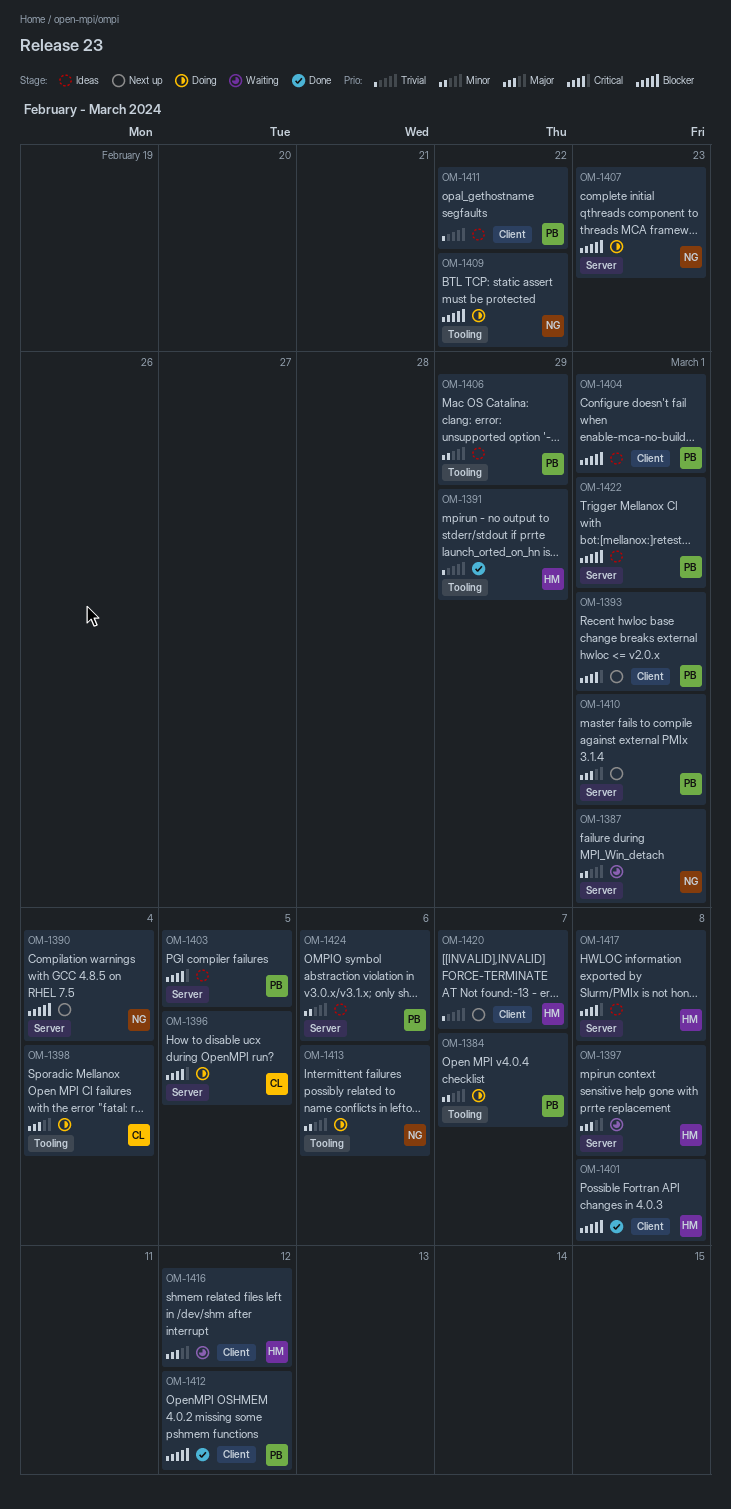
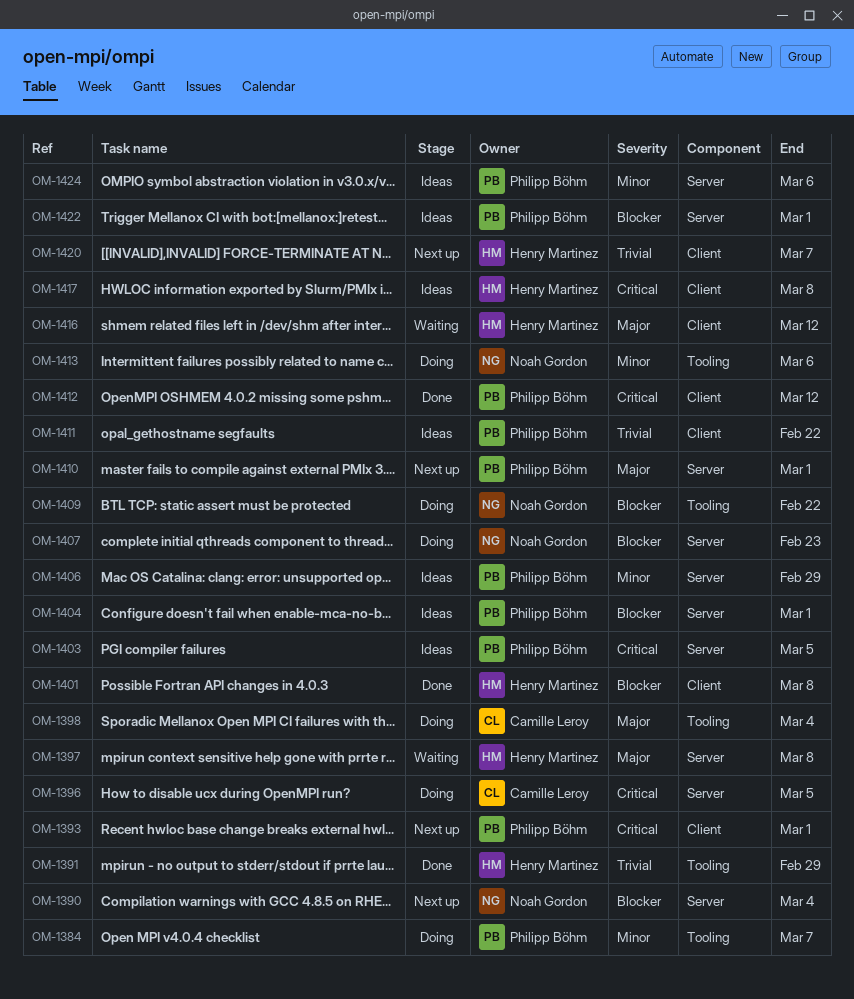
OM-1387: present -> none
OM-1404, label: Client -> Server
OM-1406, label: Tooling -> Server
OM-1412, priority: Blocker -> Critical
OM-1417, label: Server -> Client

